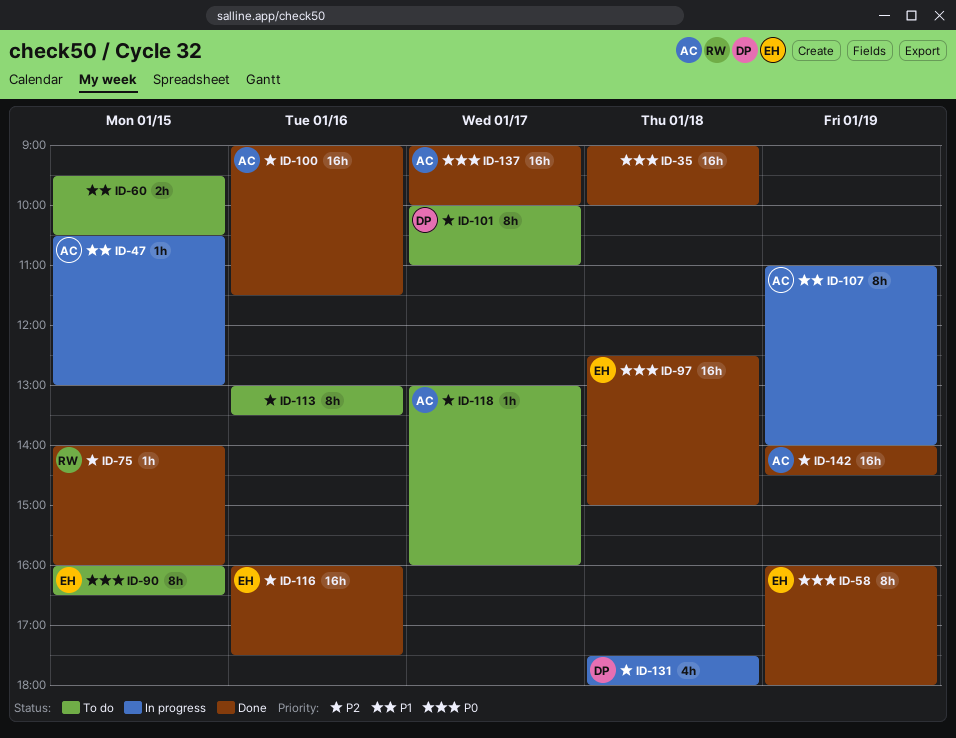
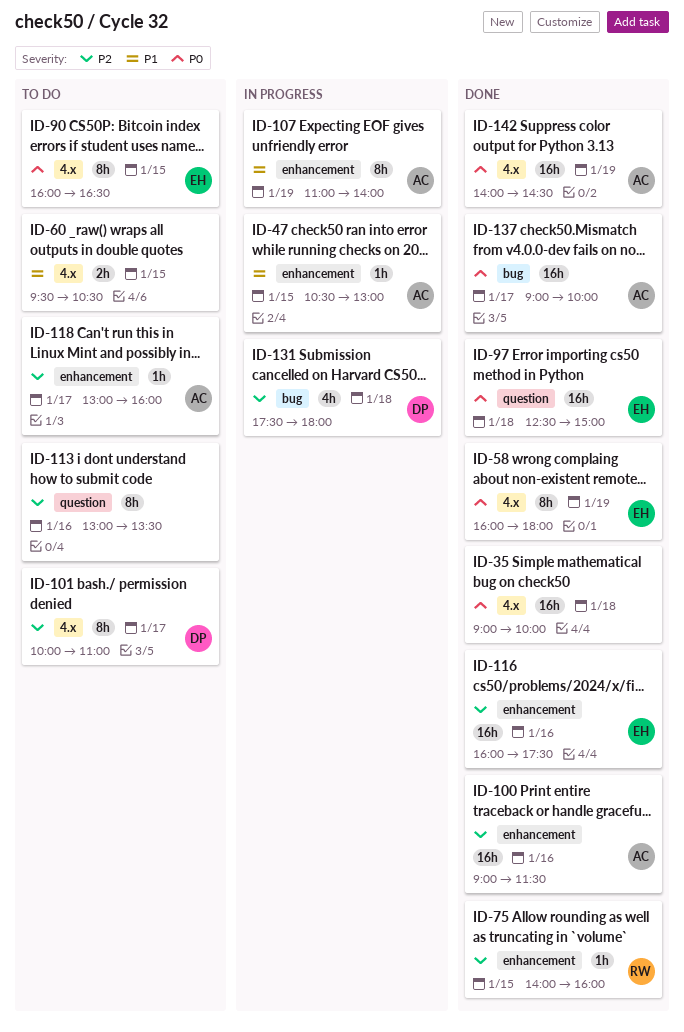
ID-142, priority: P2 -> P0

